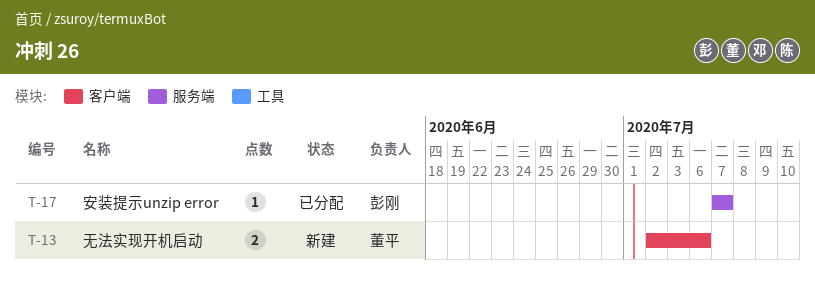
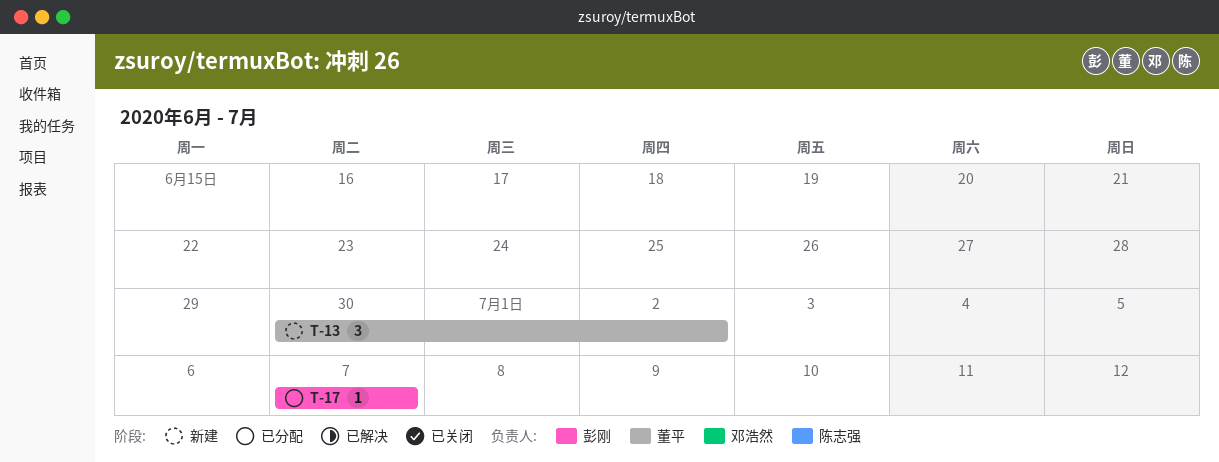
T-13, estimate: 2 -> 3
T-13, start: Jul 2 -> Jun 30
T-13, due: Jul 6 -> Jul 2

